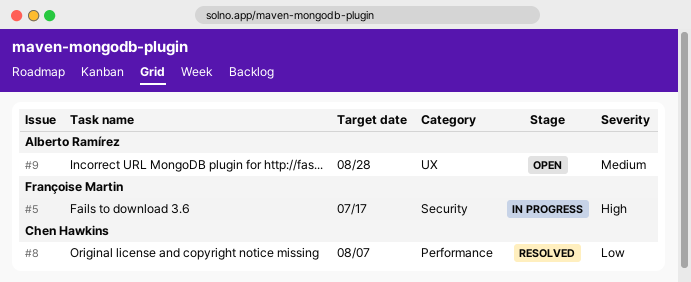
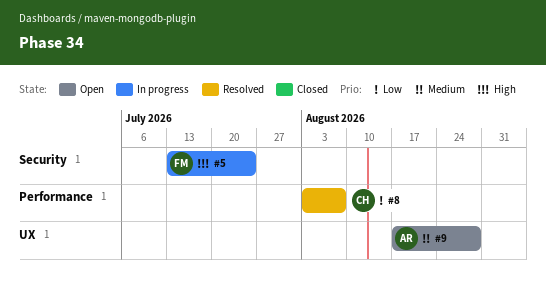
#5, due: Jul 17 -> Jul 24

